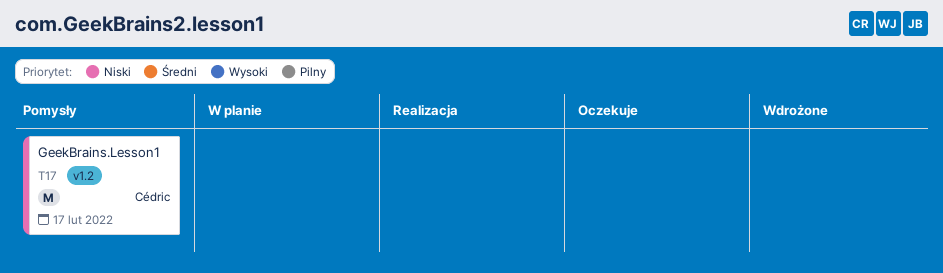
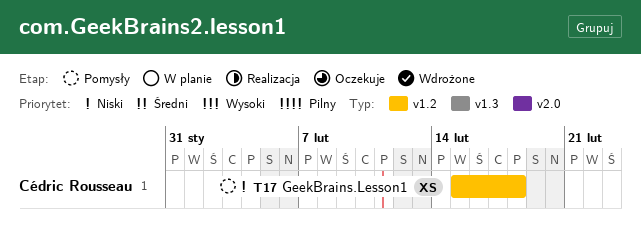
T17, estimate: M -> XS
T17, due: Feb 17 -> Feb 18

